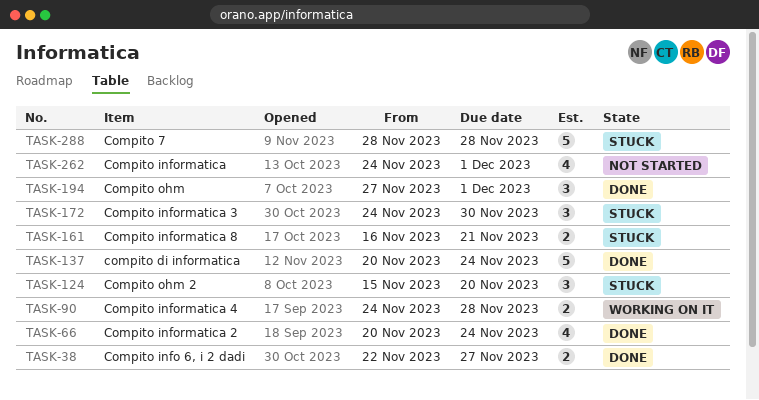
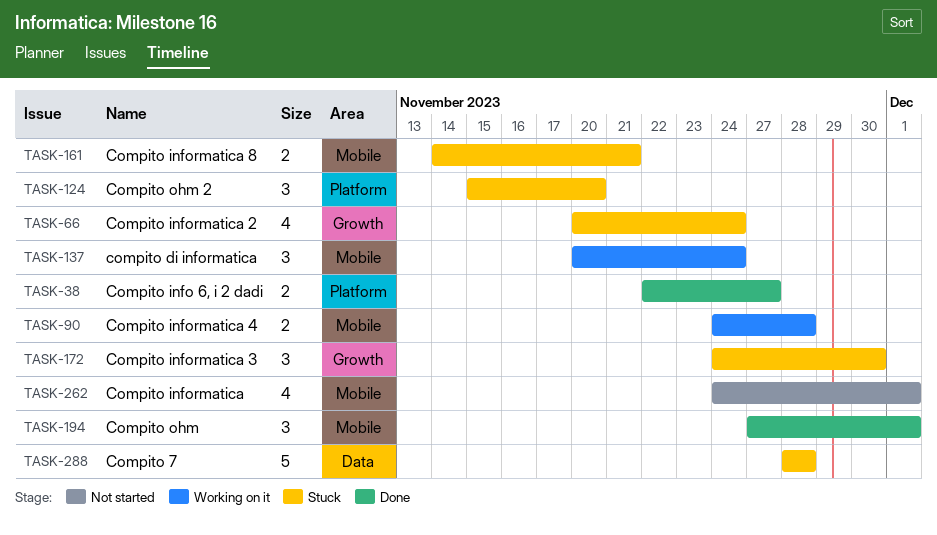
TASK-66, status: Done -> Stuck
TASK-137, status: Done -> Working on it
TASK-137, estimate: 5 -> 3
TASK-161, start: Nov 16 -> Nov 14

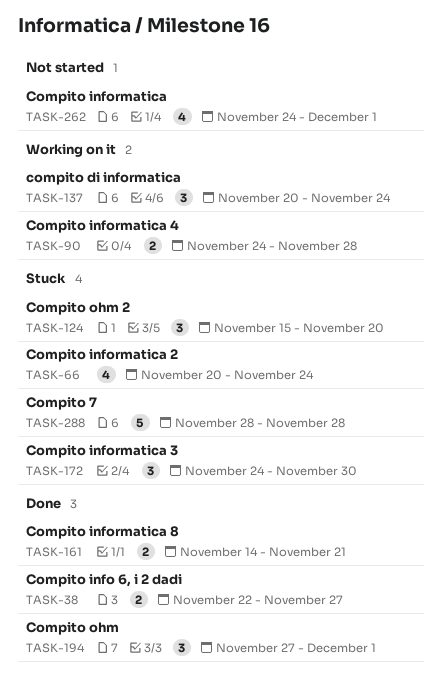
TASK-161, status: Stuck -> Done

